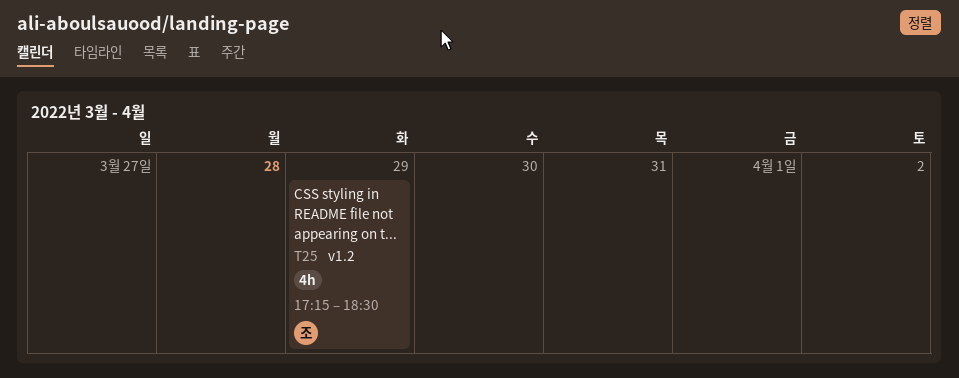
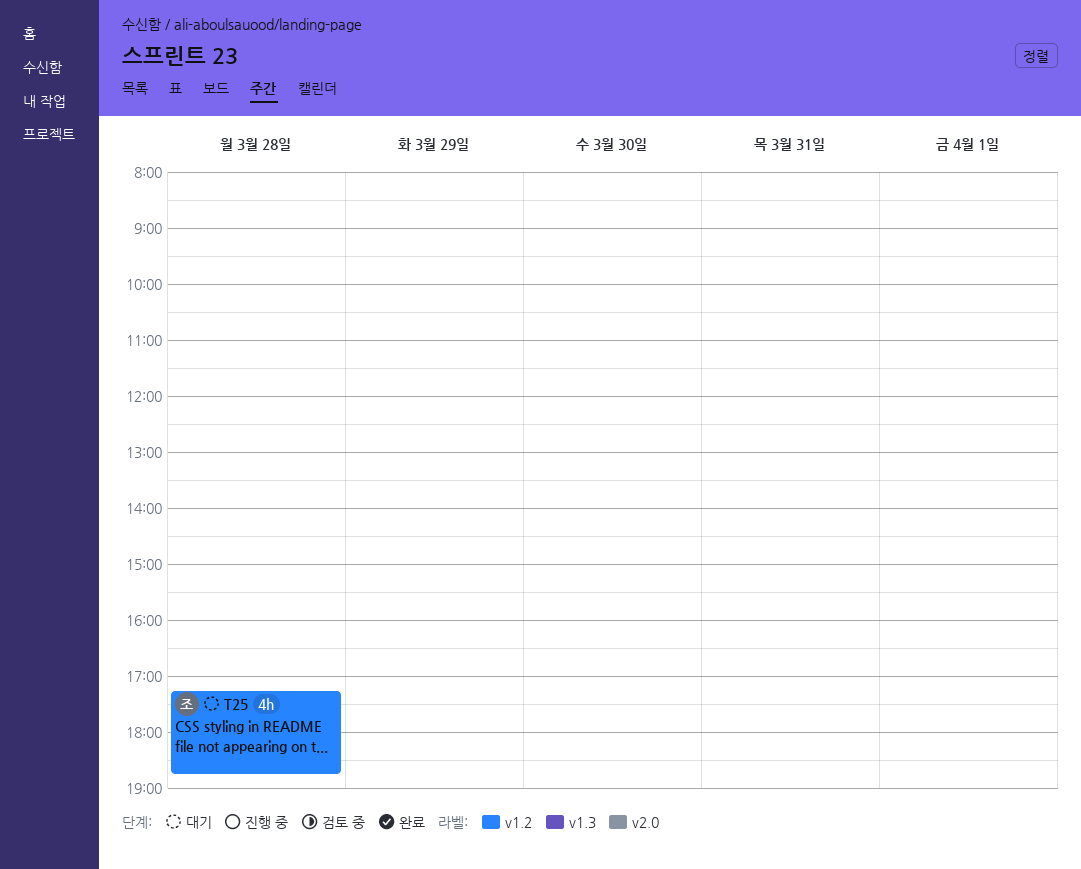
T25, day: Mar 29 -> Mar 28
T25, ends: 18:30 -> 18:45

